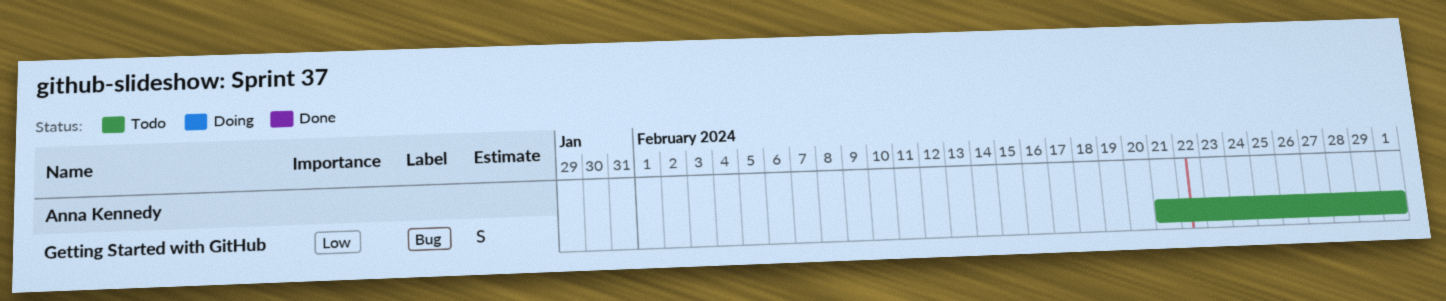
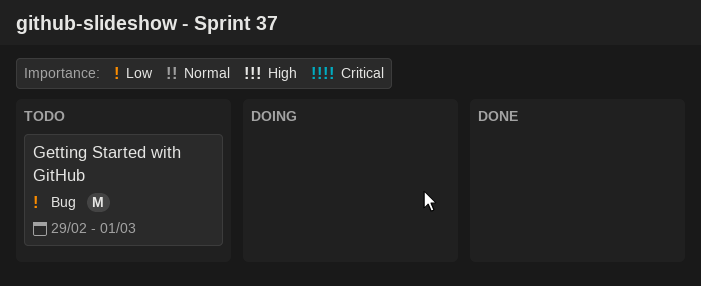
Getting Started with GitHub, estimate: S -> M
Getting Started with GitHub, start: Feb 21 -> Feb 29

